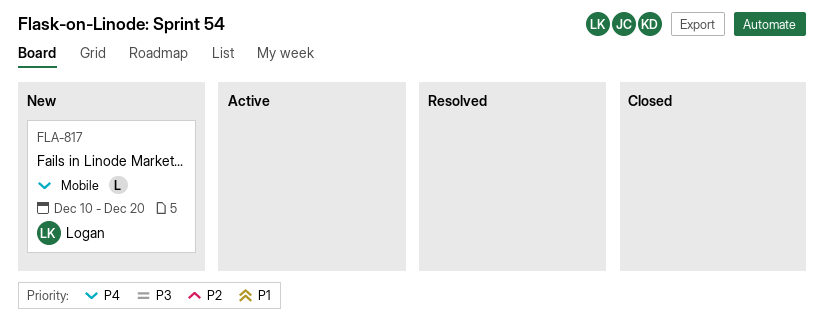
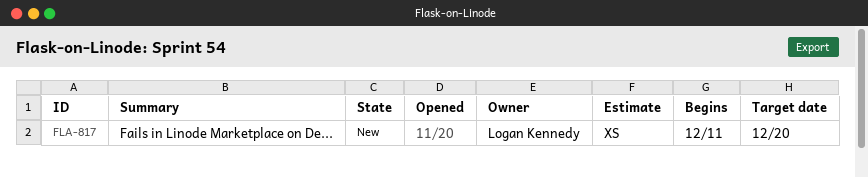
FLA-817, estimate: L -> XS
FLA-817, start: Dec 10 -> Dec 11

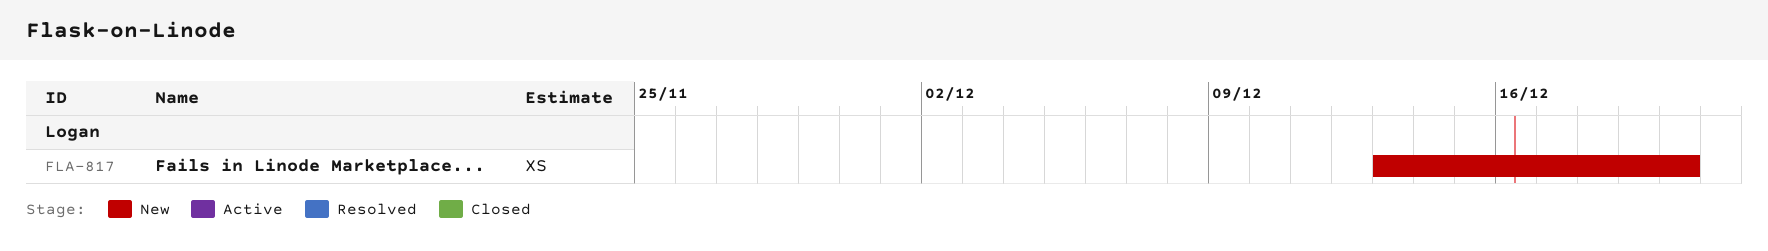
FLA-817, start: Dec 11 -> Dec 13

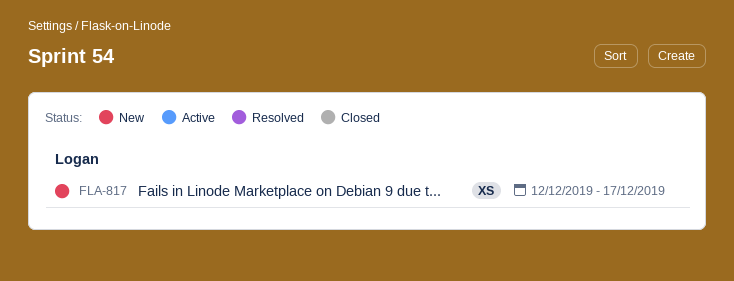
FLA-817, start: Dec 13 -> Dec 12
FLA-817, due: Dec 20 -> Dec 17

